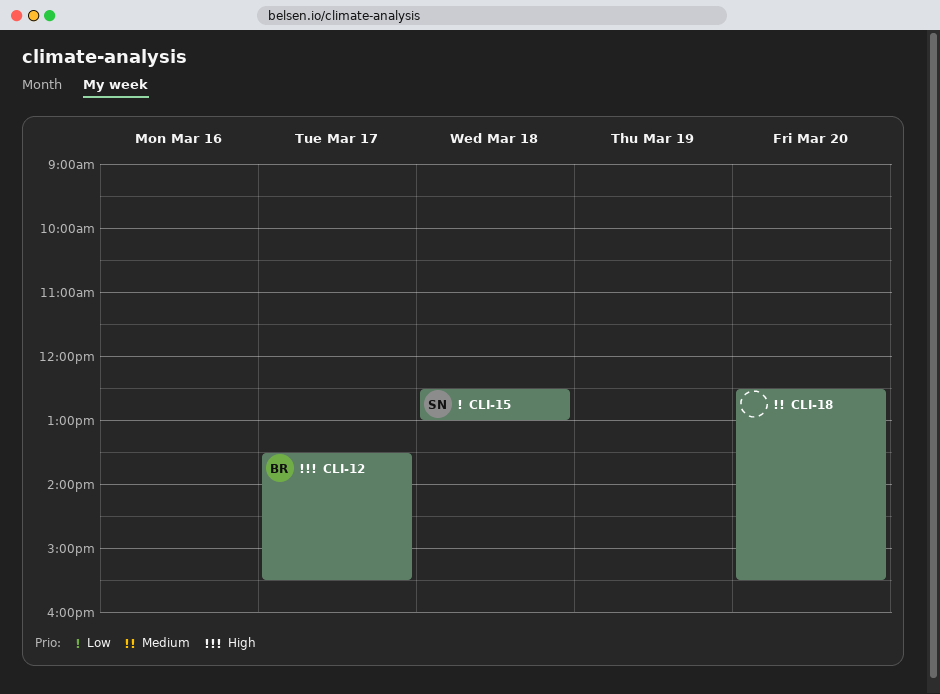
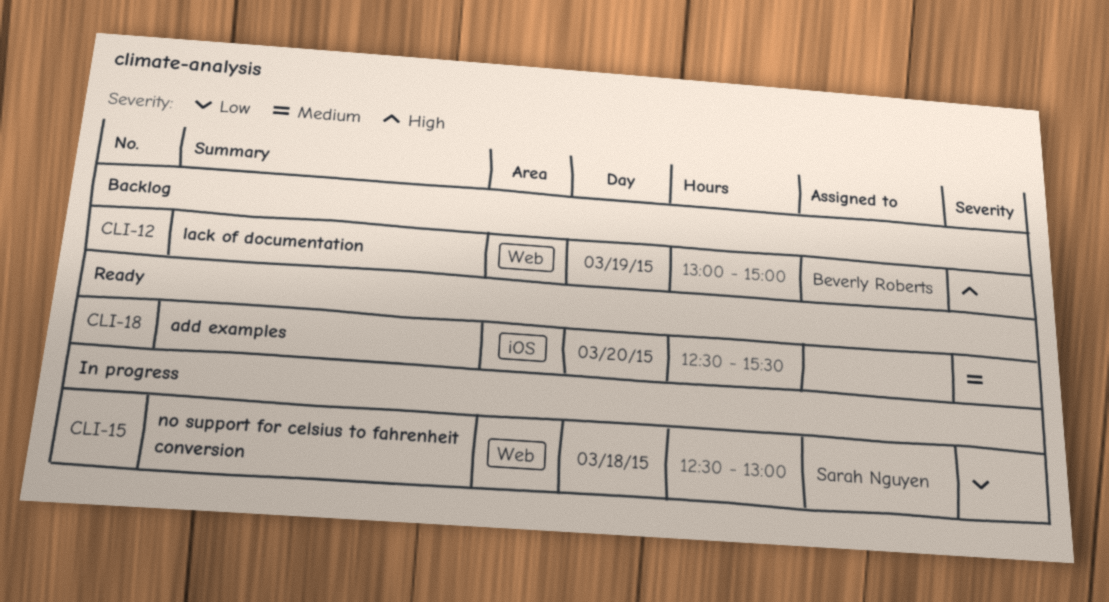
CLI-12, day: Mar 17 -> Mar 19
CLI-12, begins: 13:30 -> 13:00
CLI-12, ends: 15:30 -> 15:00

